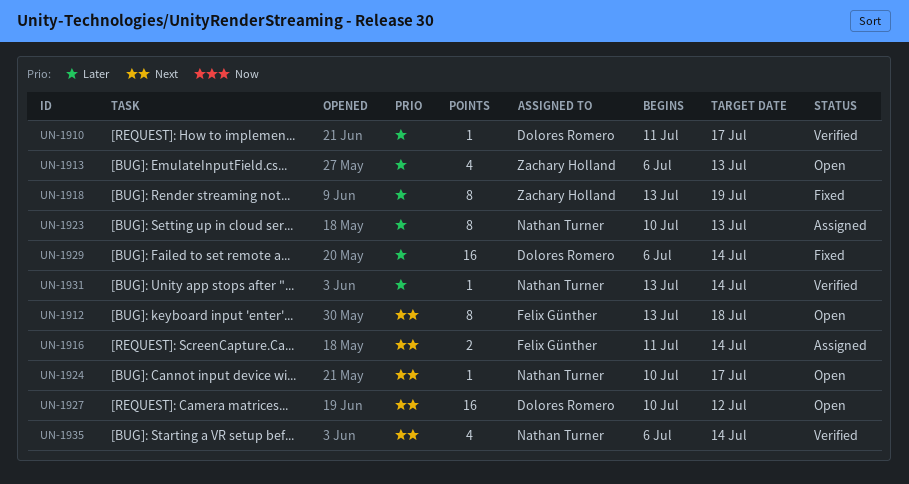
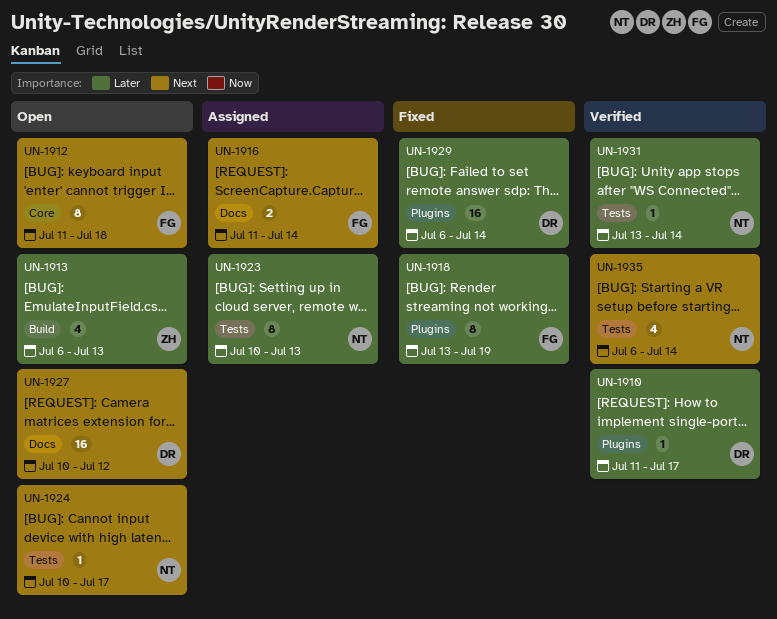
UN-1912, start: Jul 13 -> Jul 11
UN-1918, owner: Zachary Holland -> Felix Günther

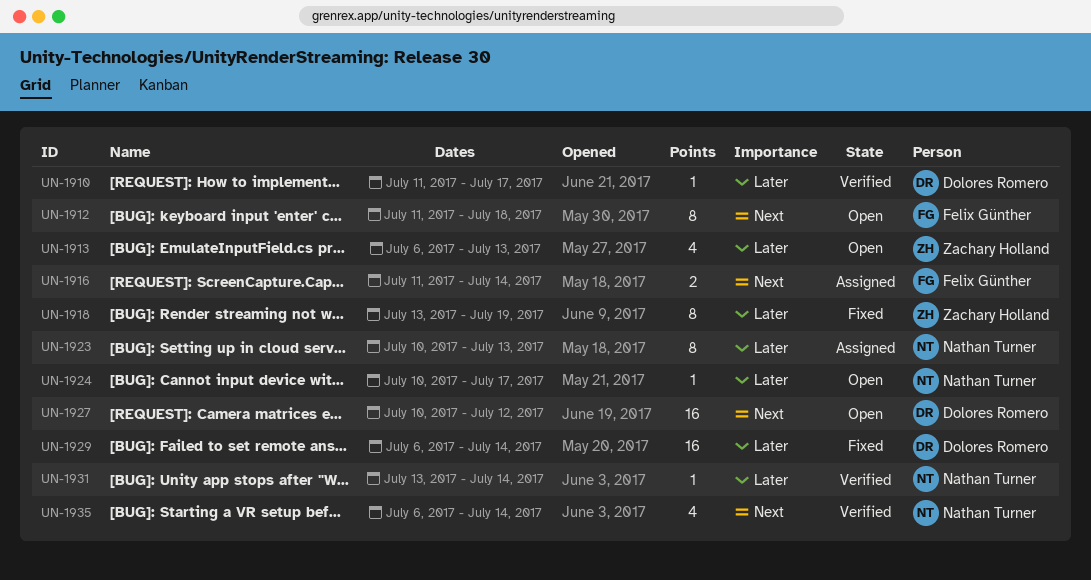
UN-1918, owner: Felix Günther -> Zachary Holland
UN-1924, priority: Next -> Later

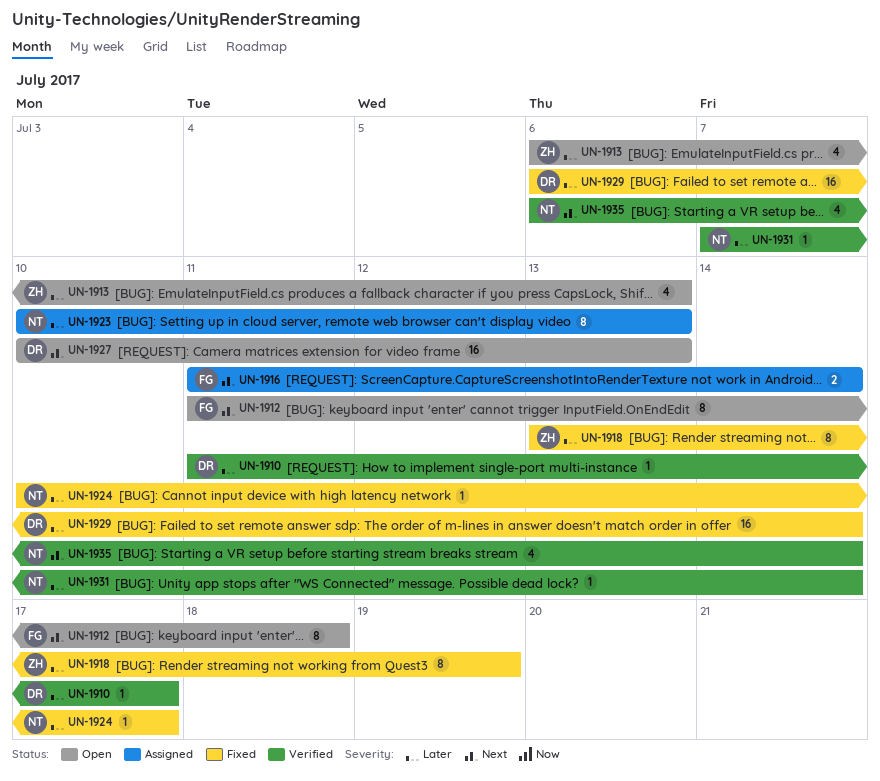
UN-1924, status: Open -> Fixed
UN-1927, due: Jul 12 -> Jul 13
UN-1931, start: Jul 13 -> Jul 7

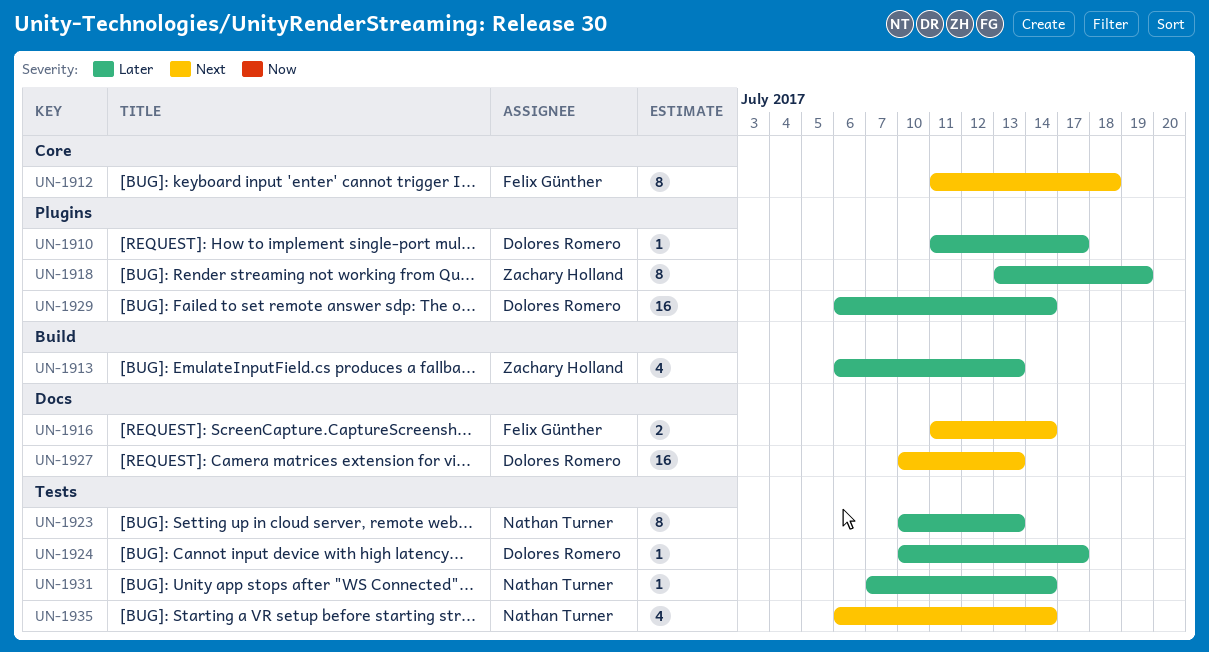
UN-1924, owner: Nathan Turner -> Dolores Romero

